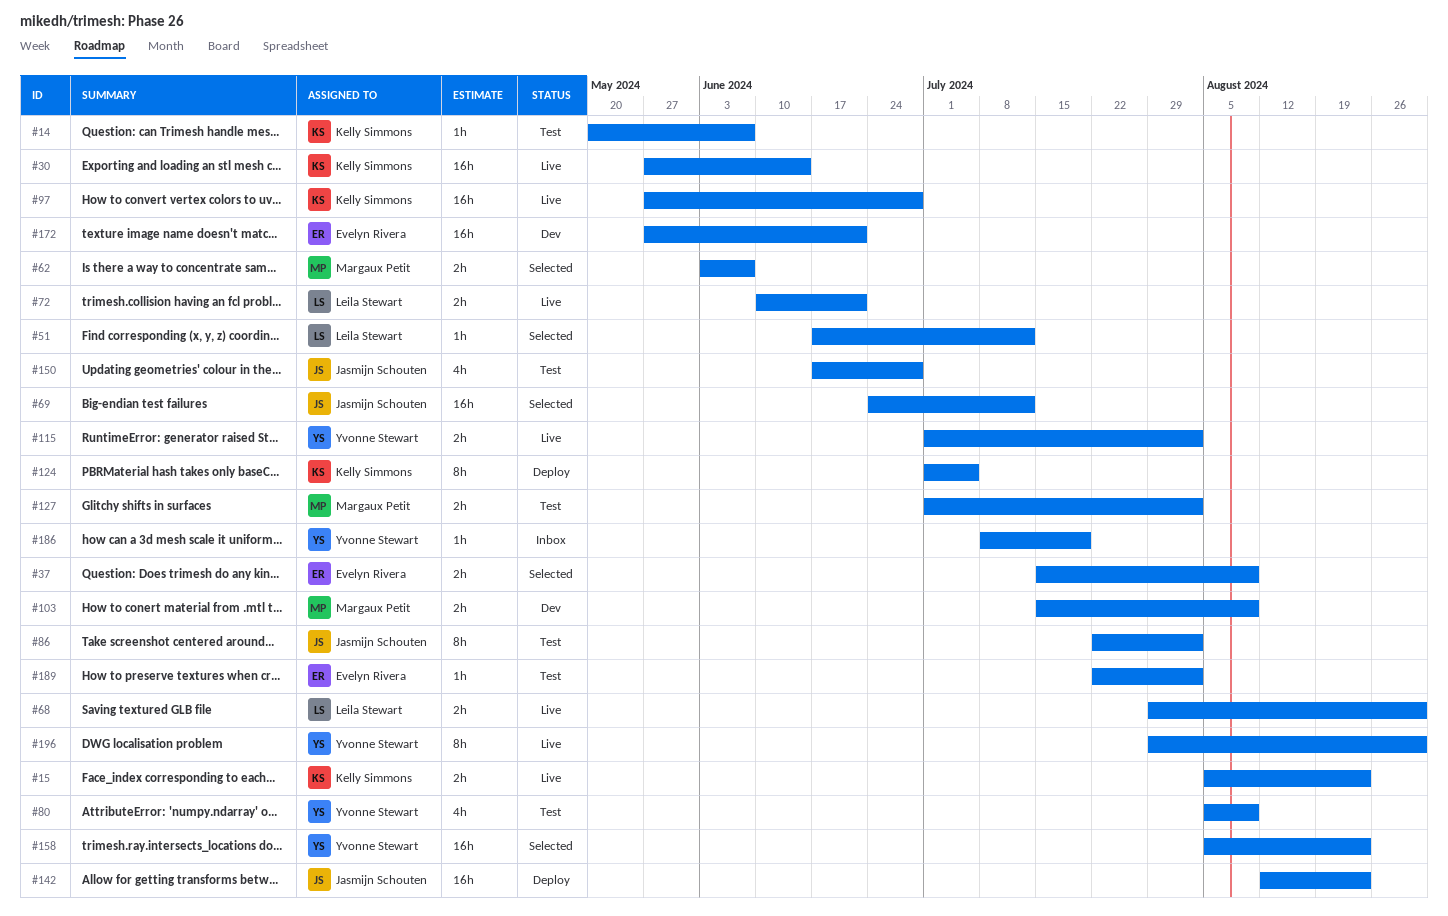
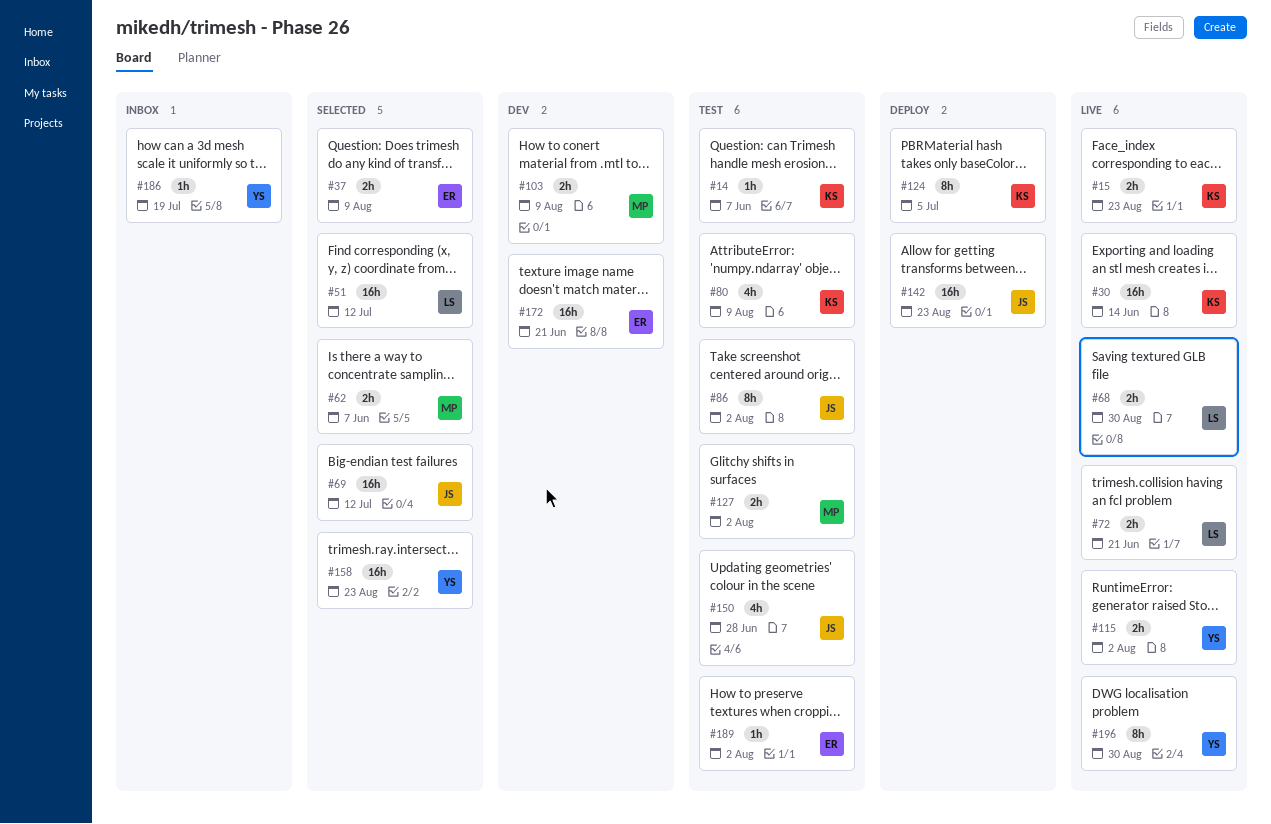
#51, estimate: 1h -> 16h
#80, owner: Yvonne Stewart -> Kelly Simmons
#97: present -> none

